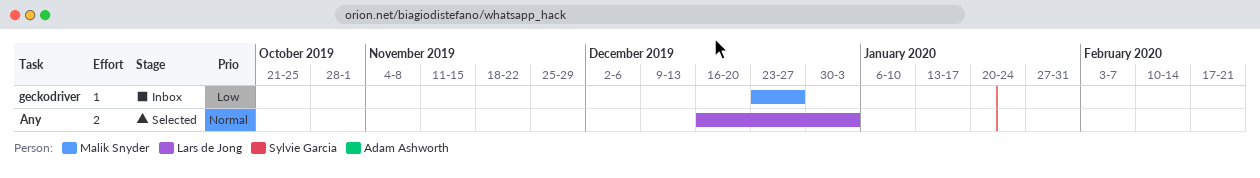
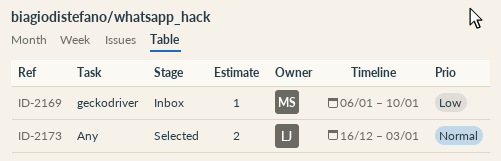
geckodriver, start: Dec 23 -> Jan 6
geckodriver, due: Dec 27 -> Jan 10

